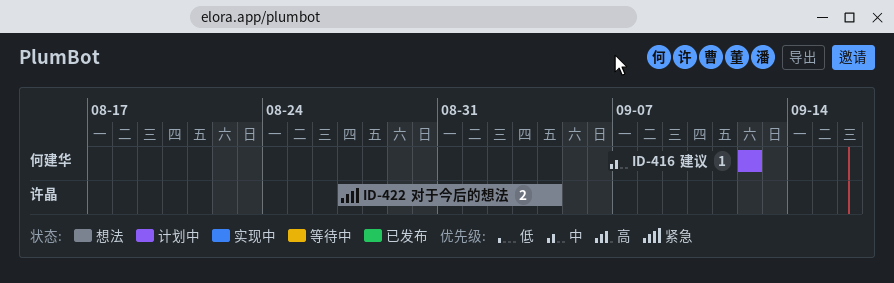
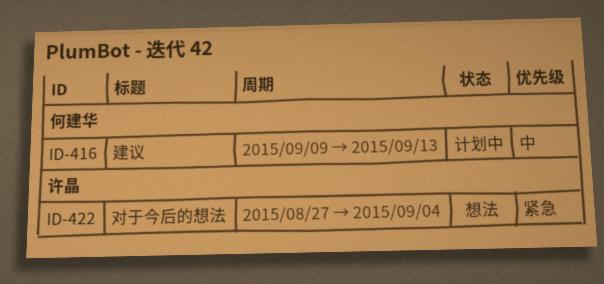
ID-416, start: Sep 12 -> Sep 9
ID-416, due: Sep 12 -> Sep 13

